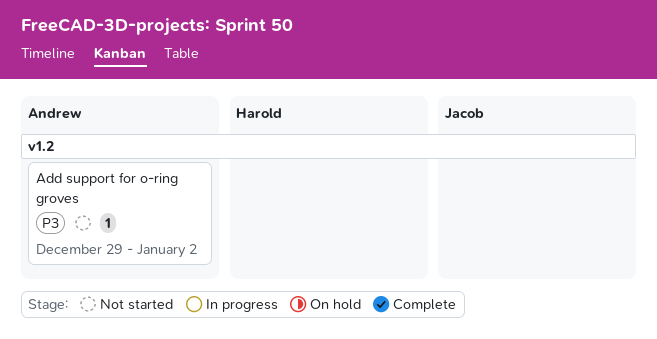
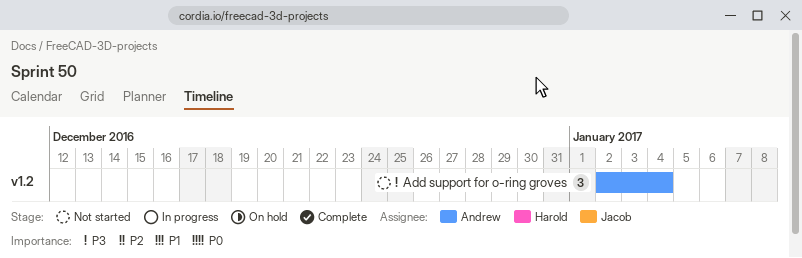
Add support for o-ring groves, estimate: 1 -> 3
Add support for o-ring groves, start: Dec 29 -> Jan 2
Add support for o-ring groves, due: Jan 2 -> Jan 4

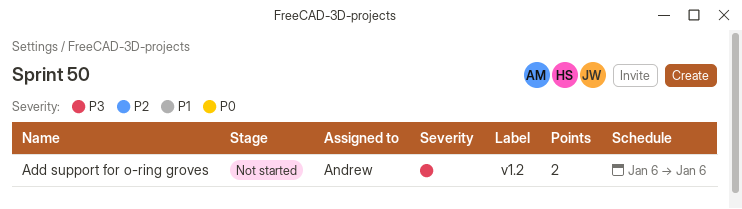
Add support for o-ring groves, estimate: 3 -> 2
Add support for o-ring groves, start: Jan 2 -> Jan 6
Add support for o-ring groves, due: Jan 4 -> Jan 6

